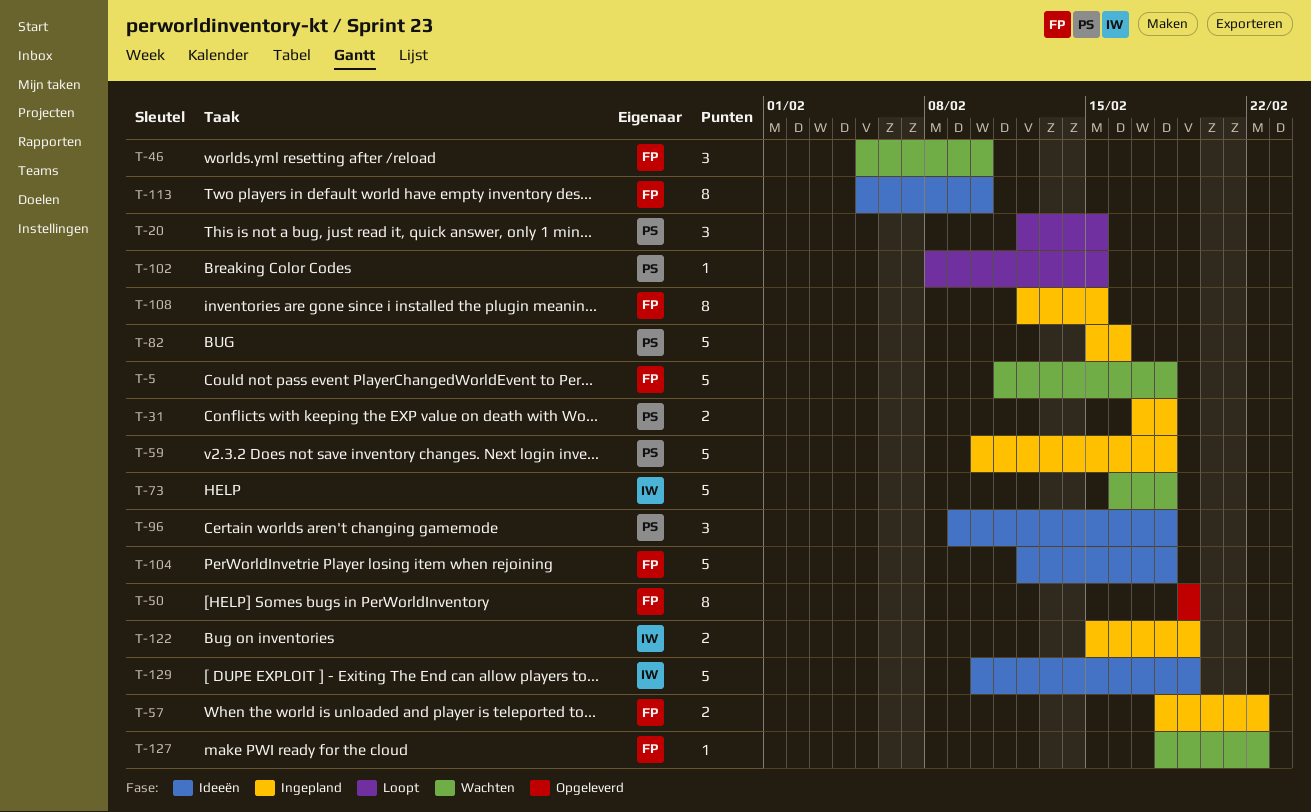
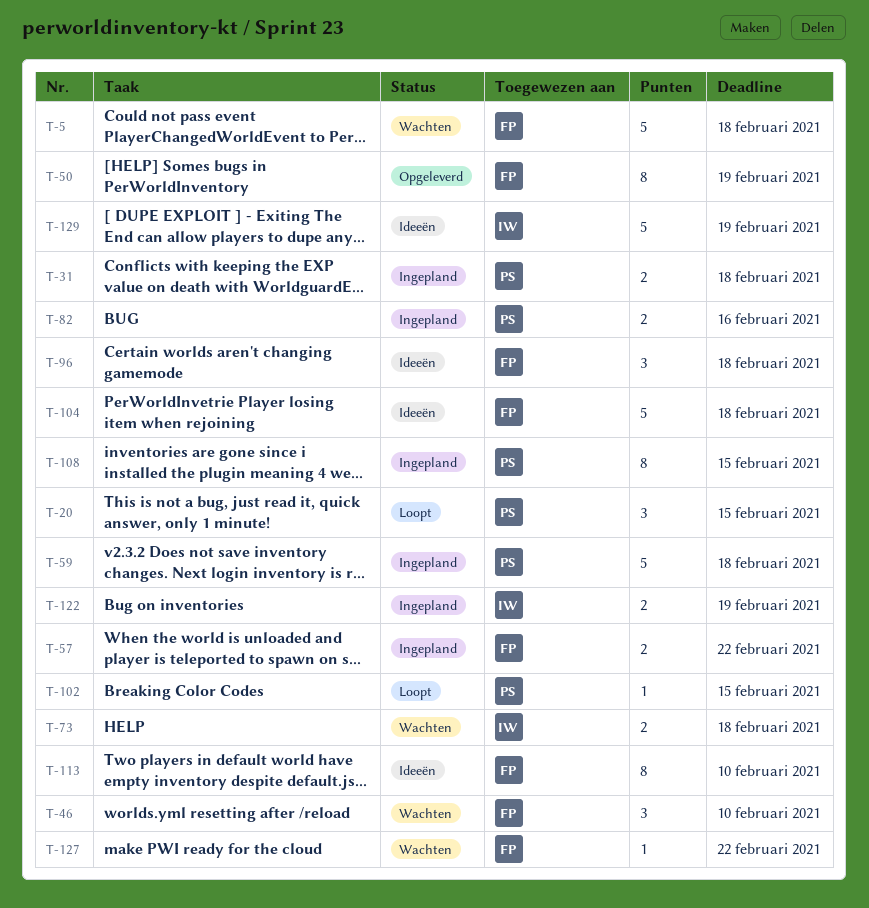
T-73, estimate: 5 -> 2
T-82, estimate: 5 -> 2
T-96, owner: PS -> FP
T-108, owner: FP -> PS

